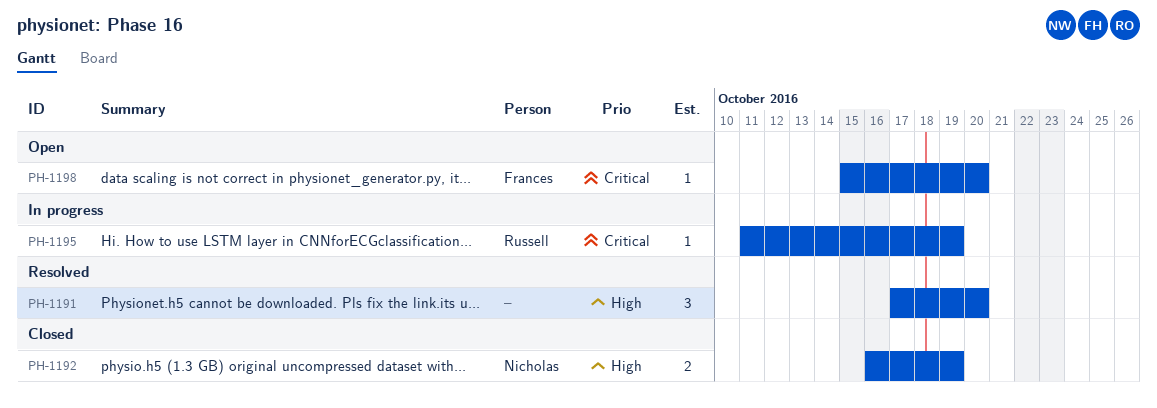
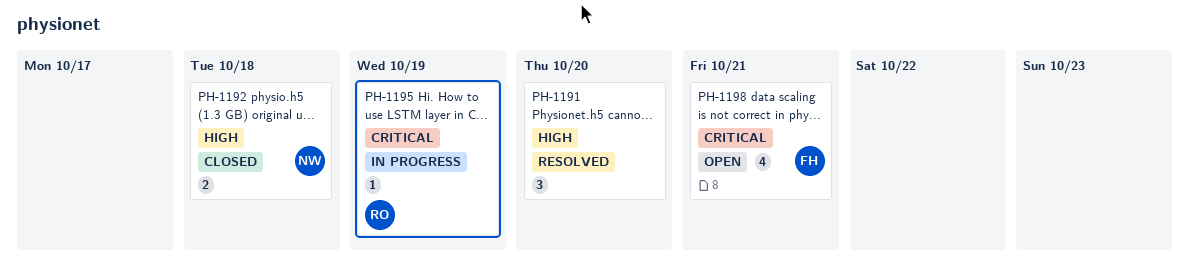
PH-1192, due: Oct 19 -> Oct 18
PH-1198, estimate: 1 -> 4
PH-1198, due: Oct 20 -> Oct 21

